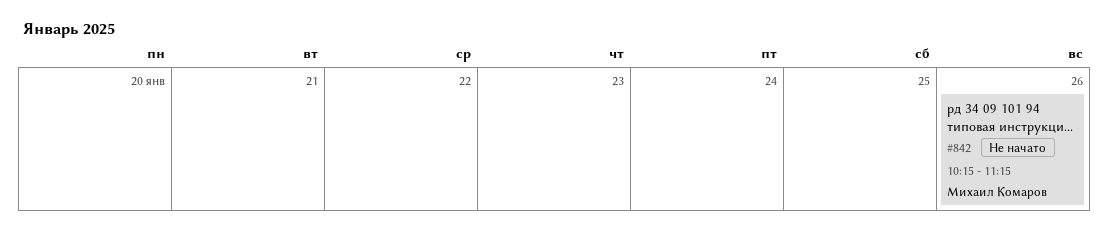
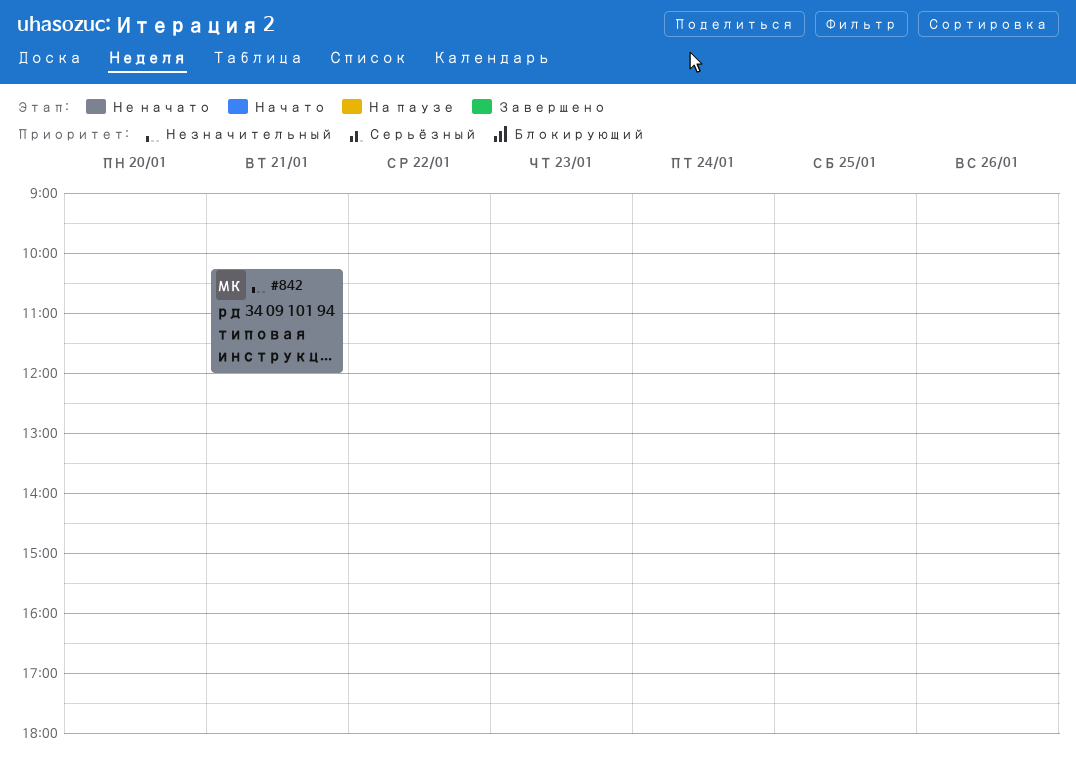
#842, day: Jan 26 -> Jan 21
#842, ends: 11:15 -> 12:00

